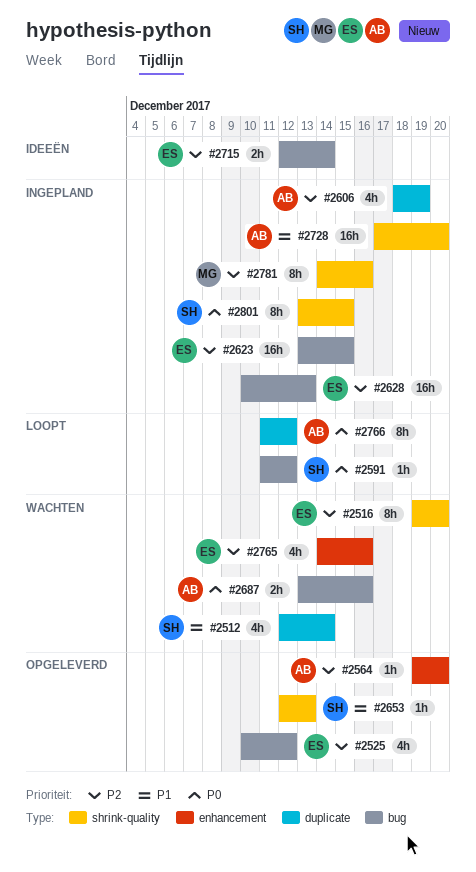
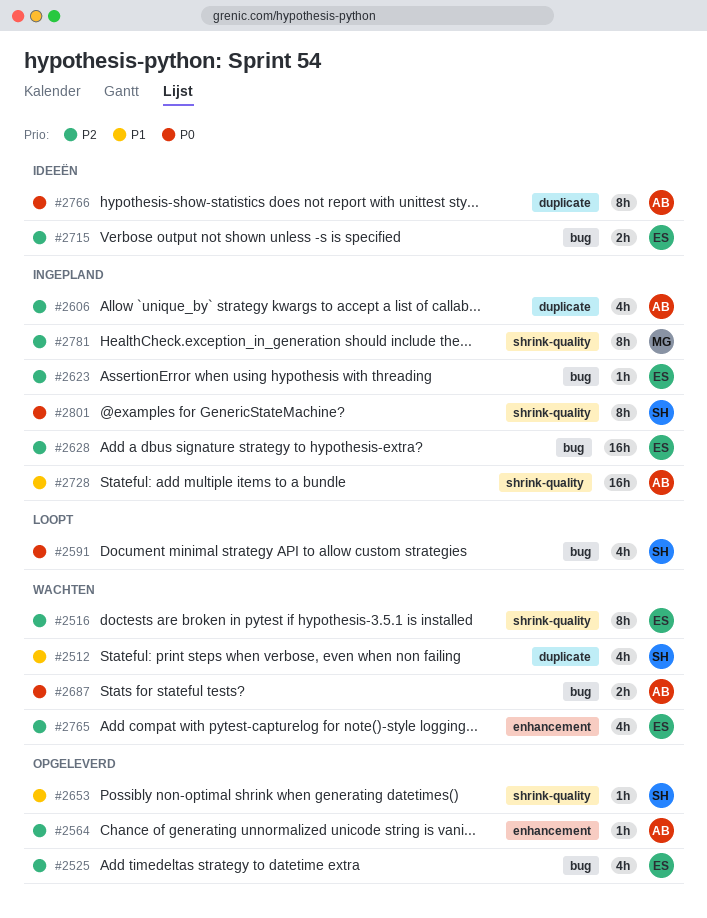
#2591, estimate: 1h -> 4h
#2623, estimate: 16h -> 1h
#2766, status: Loopt -> Ideeën

